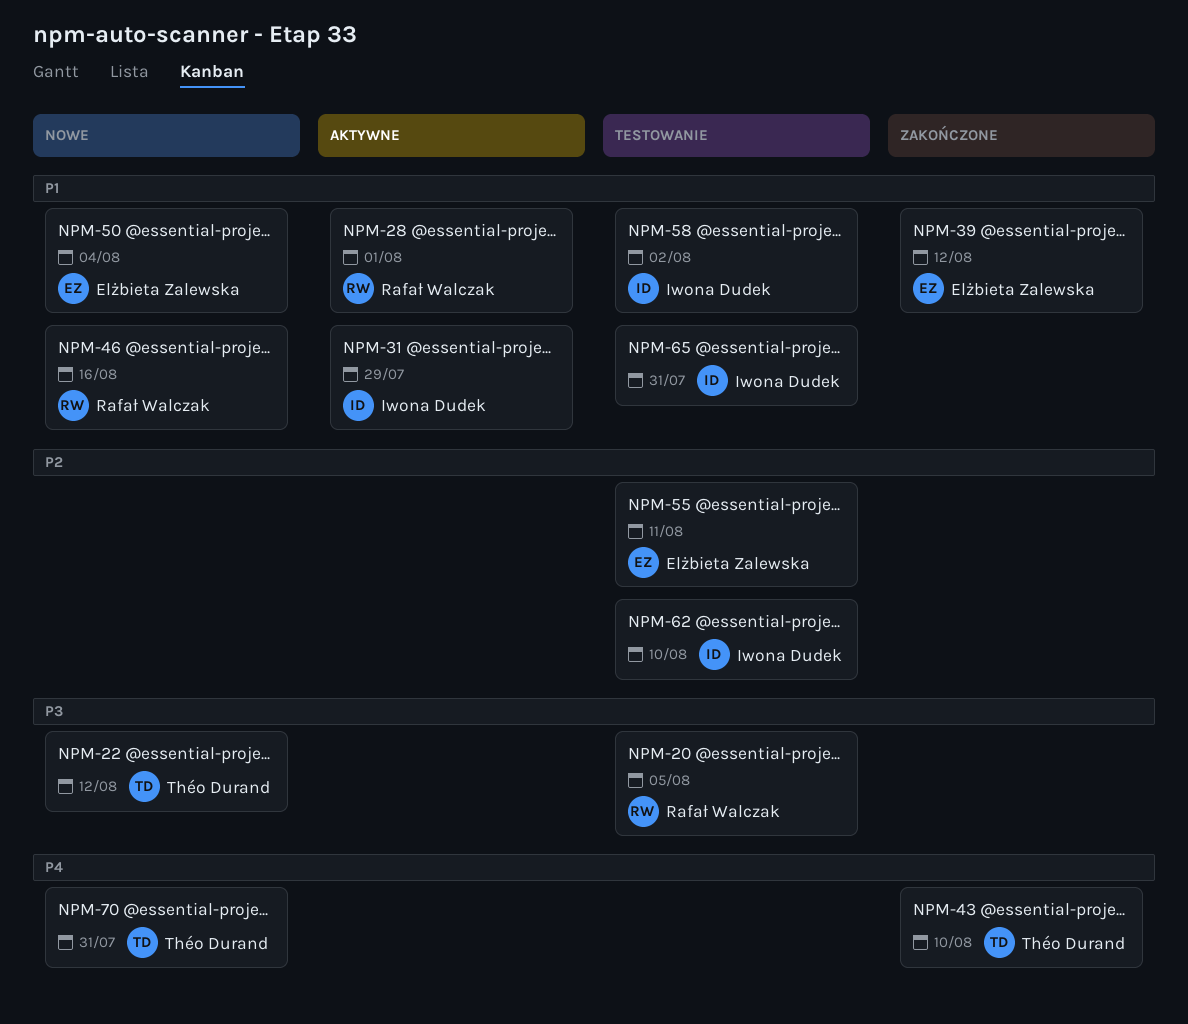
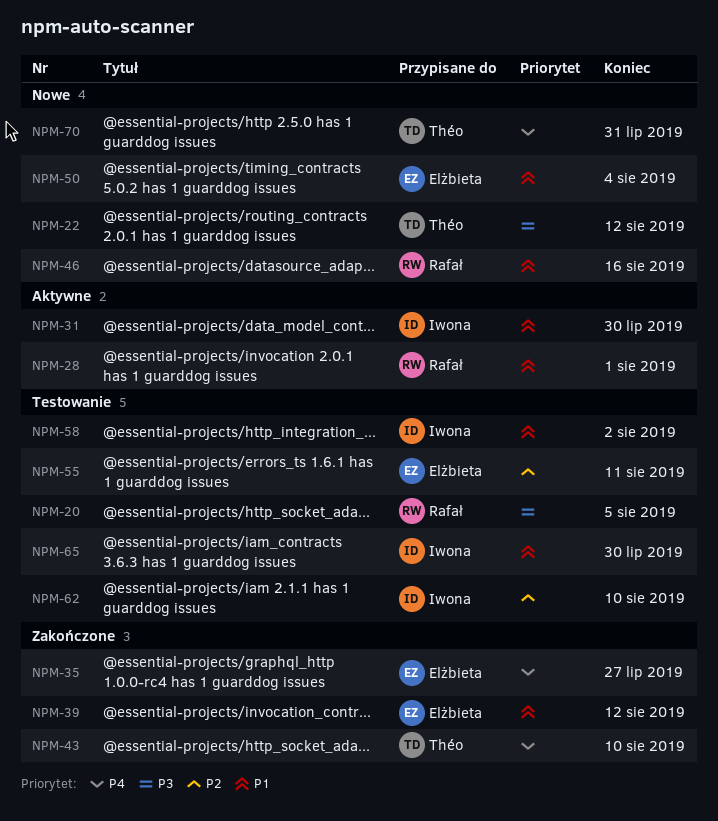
NPM-31, due: Jul 29 -> Jul 30
NPM-35: none -> present
NPM-65, due: Jul 31 -> Jul 30

